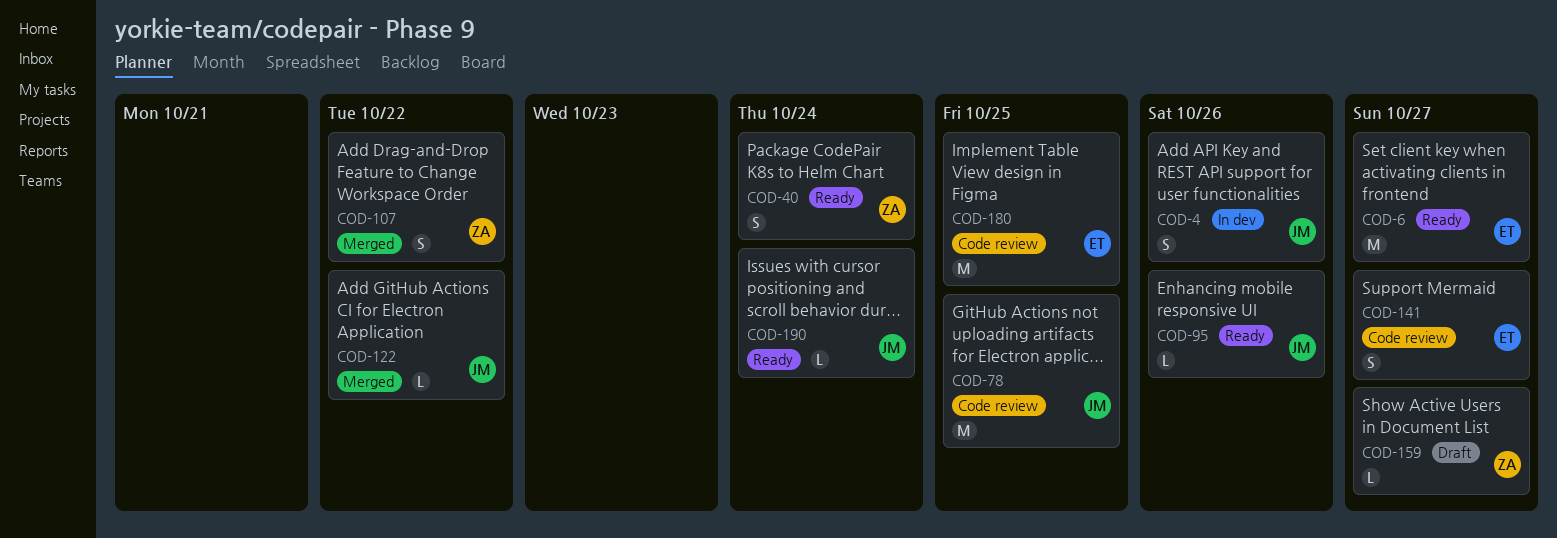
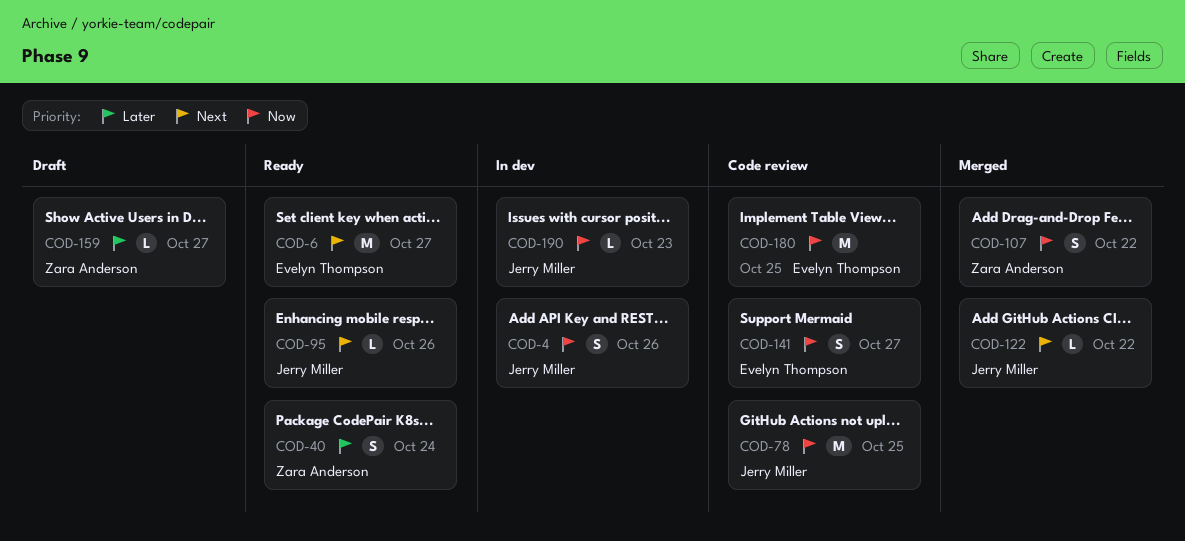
COD-190, status: Ready -> In dev
COD-190, due: Oct 24 -> Oct 23

